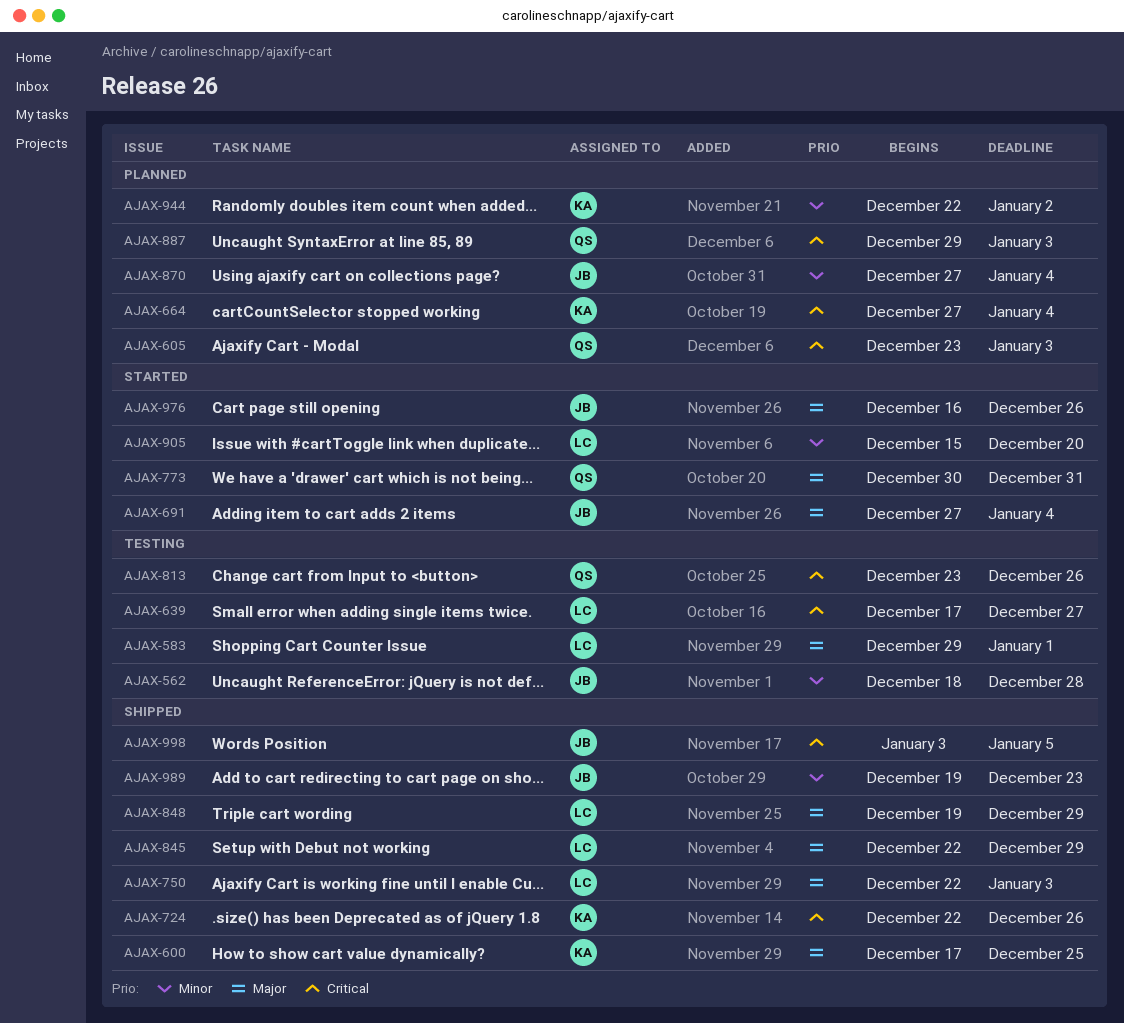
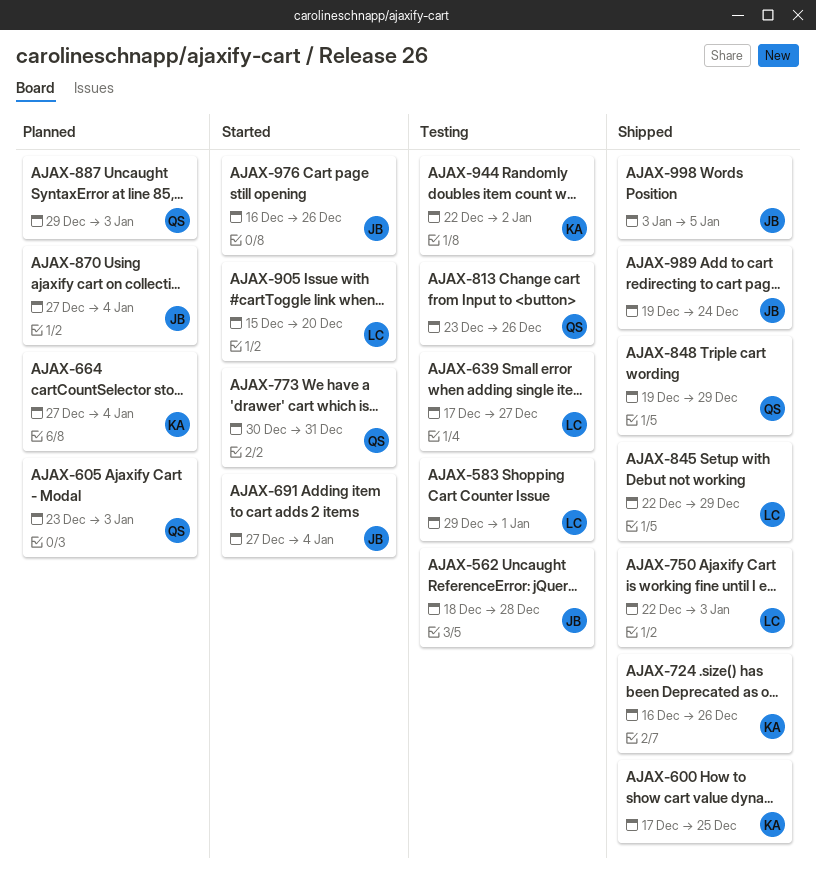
AJAX-724, start: Dec 22 -> Dec 16
AJAX-848, owner: LC -> QS
AJAX-944, status: Planned -> Testing
AJAX-989, due: Dec 23 -> Dec 24

